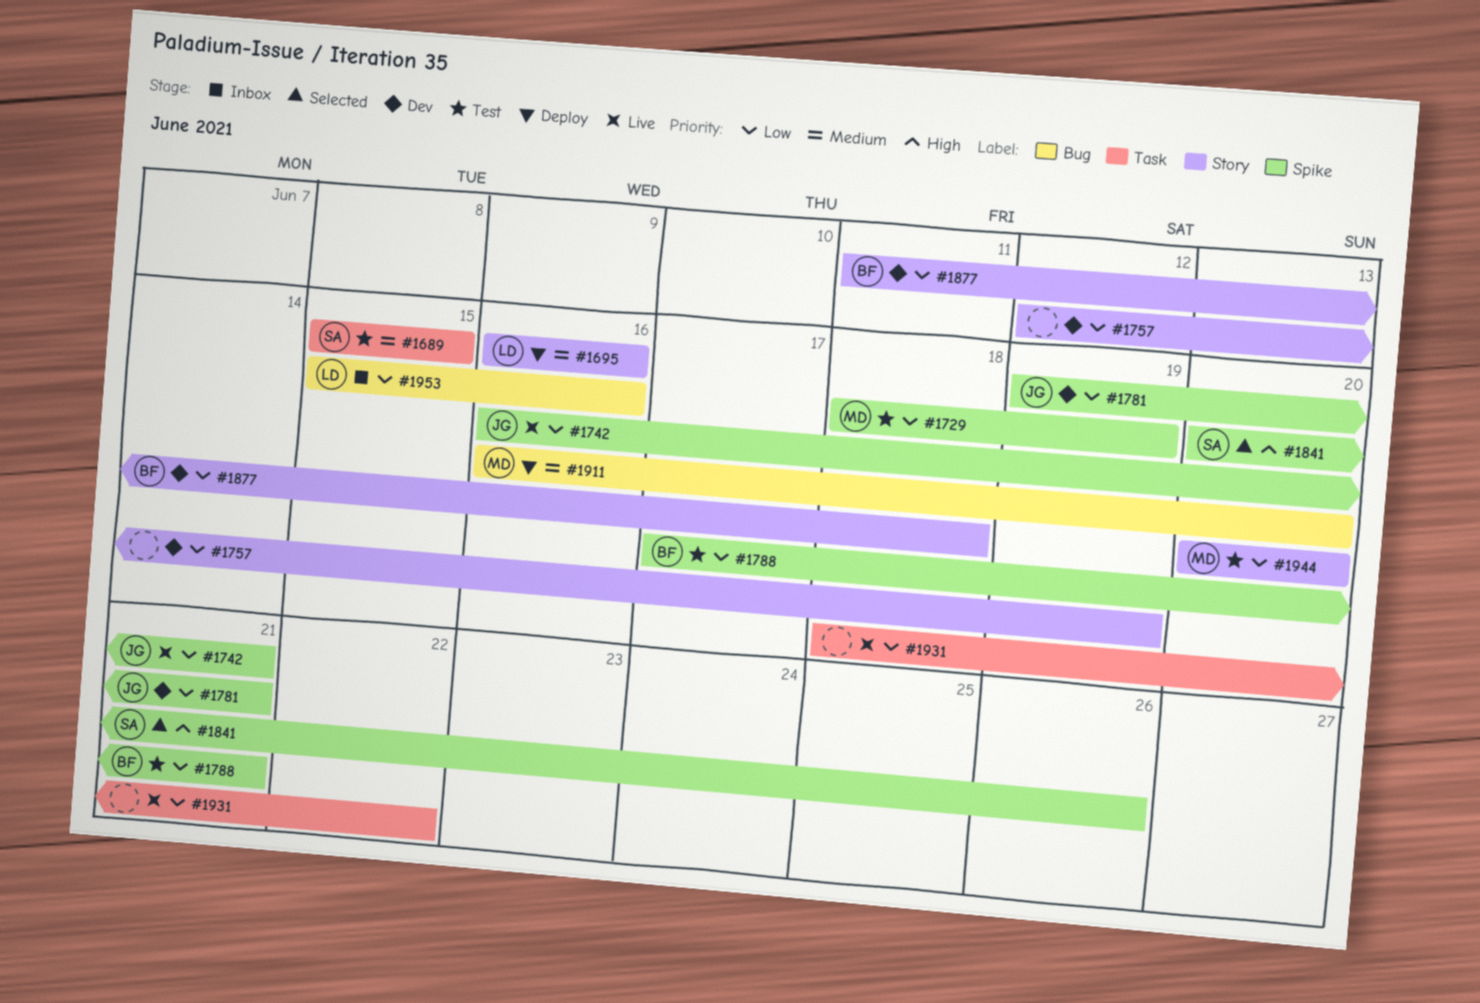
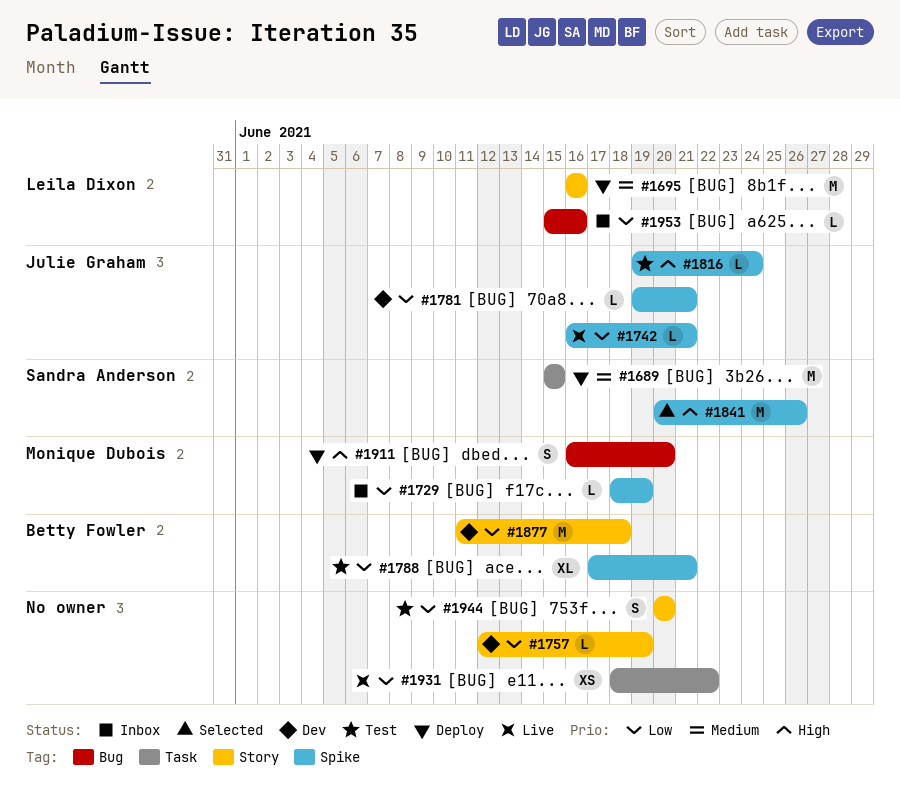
#1689, status: Test -> Deploy
#1729, status: Test -> Inbox
#1816: none -> present
#1911, priority: Medium -> High
#1944, owner: Monique Dubois -> none

